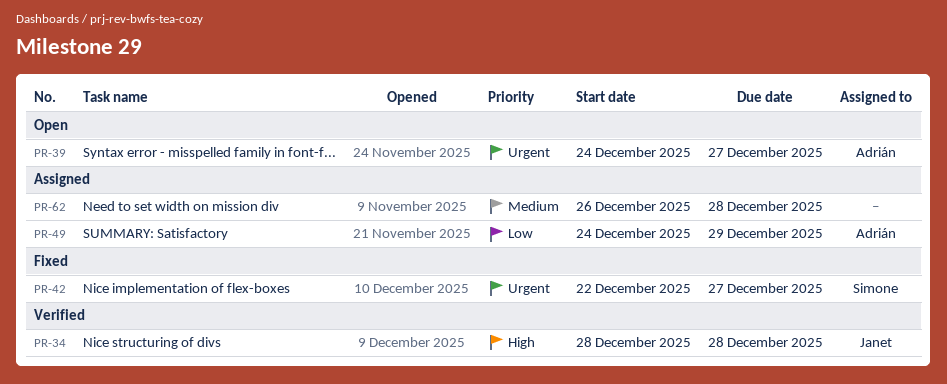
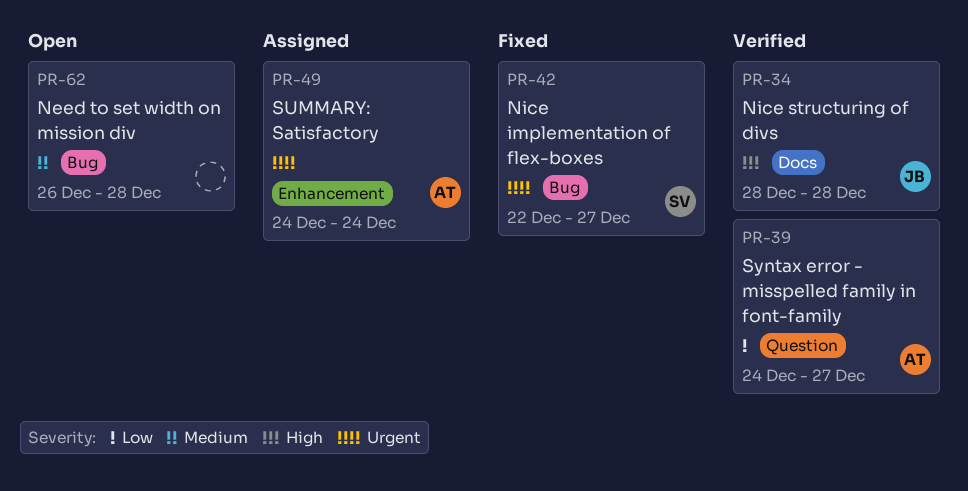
PR-39, status: Open -> Verified
PR-39, priority: Urgent -> Low
PR-49, priority: Low -> Urgent
PR-49, due: Dec 29 -> Dec 24
PR-62, status: Assigned -> Open

